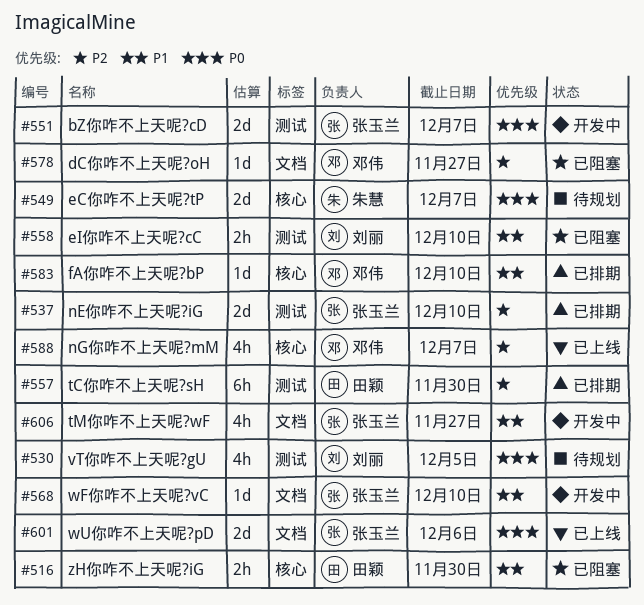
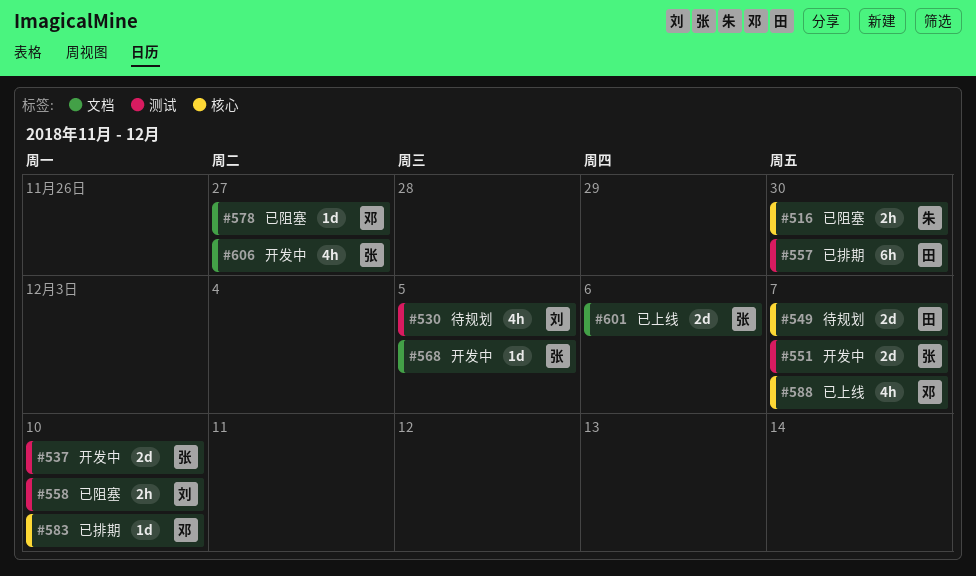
#516, owner: 田颖 -> 朱慧
#537, status: 已排期 -> 开发中
#549, owner: 朱慧 -> 田颖
#568, due: Dec 10 -> Dec 5

